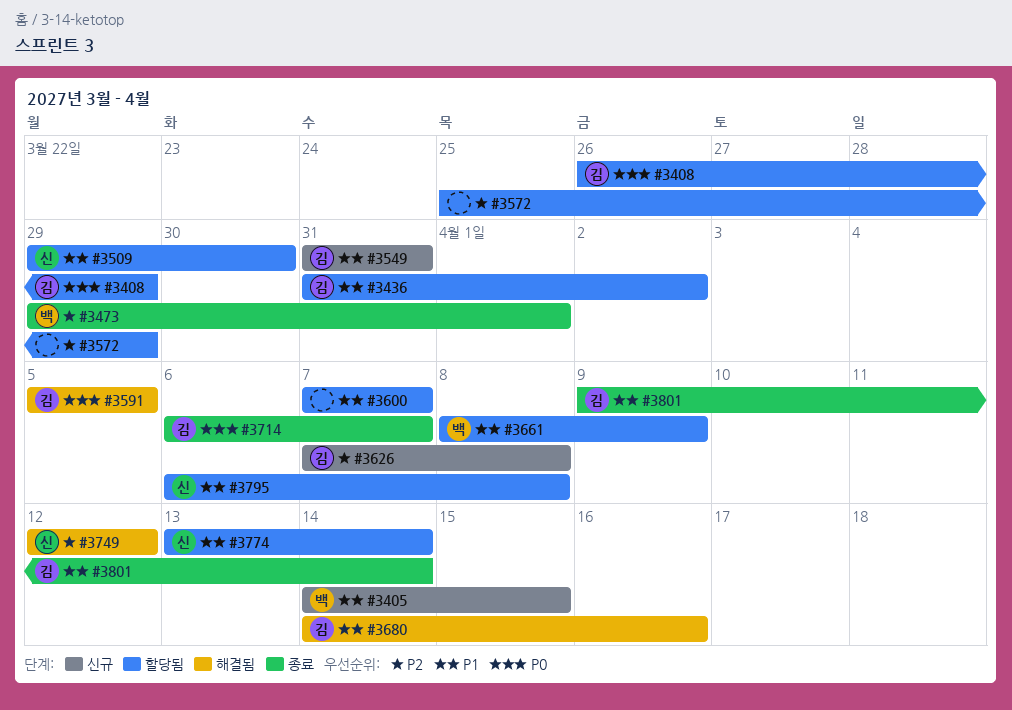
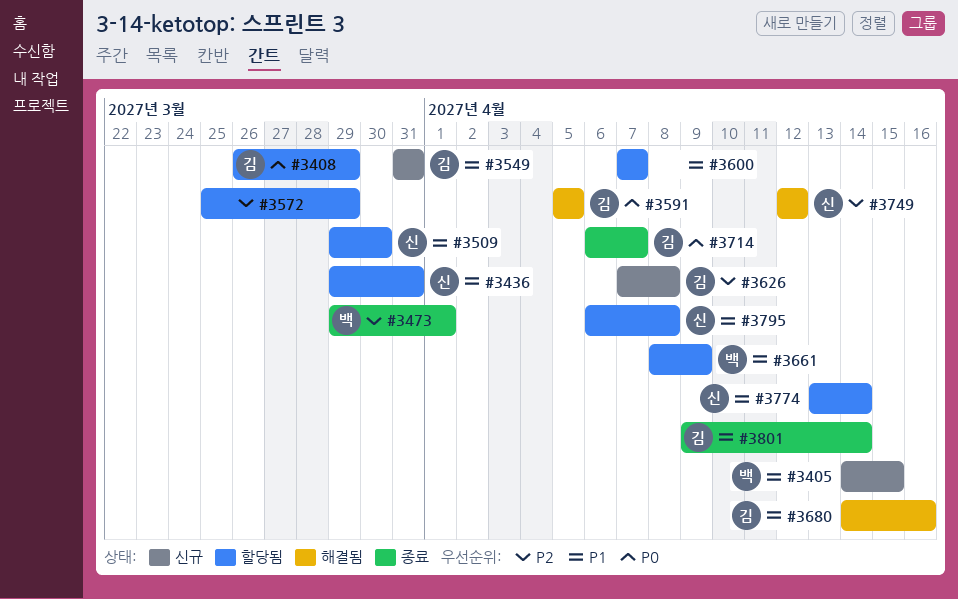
#3436, owner: 김 -> 신
#3436, start: Mar 31 -> Mar 29
#3436, due: Apr 2 -> Mar 31

